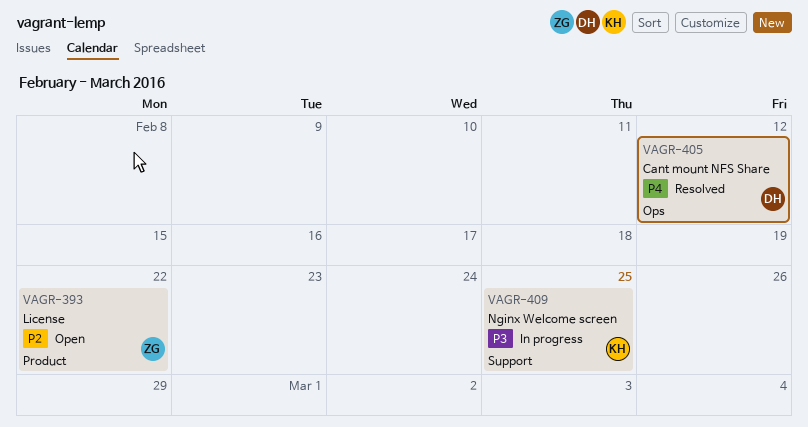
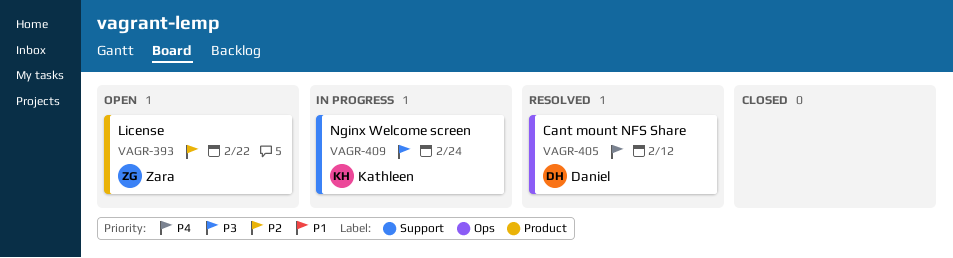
VAGR-409, due: Feb 25 -> Feb 24

